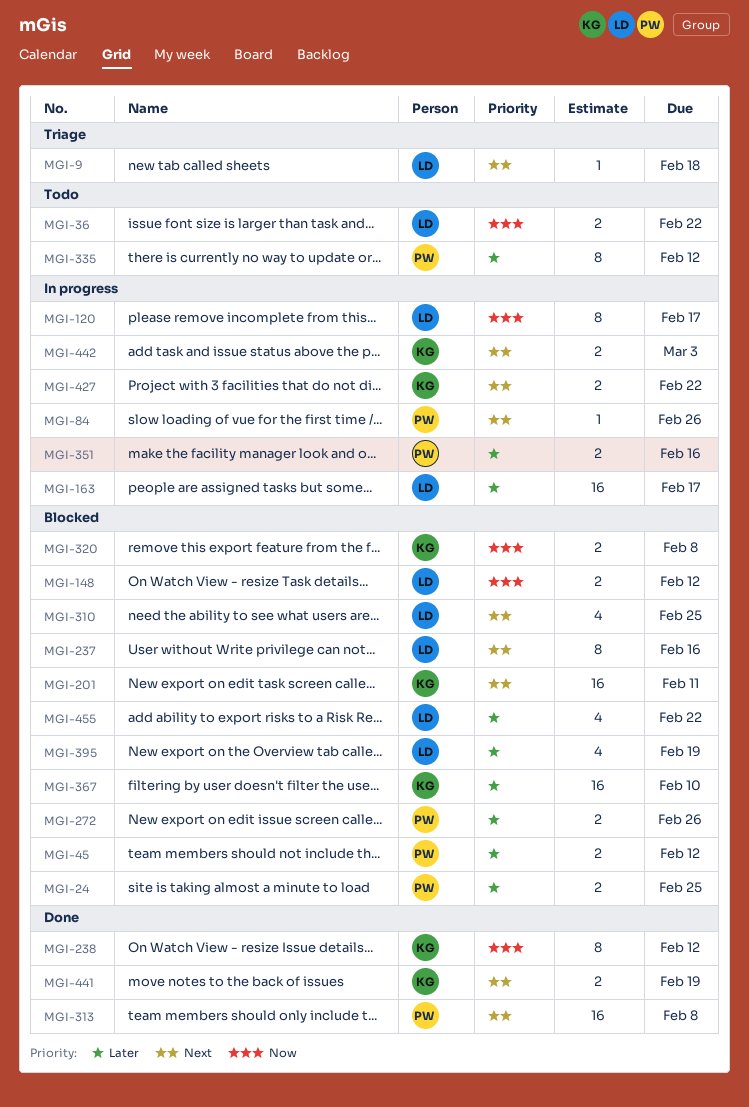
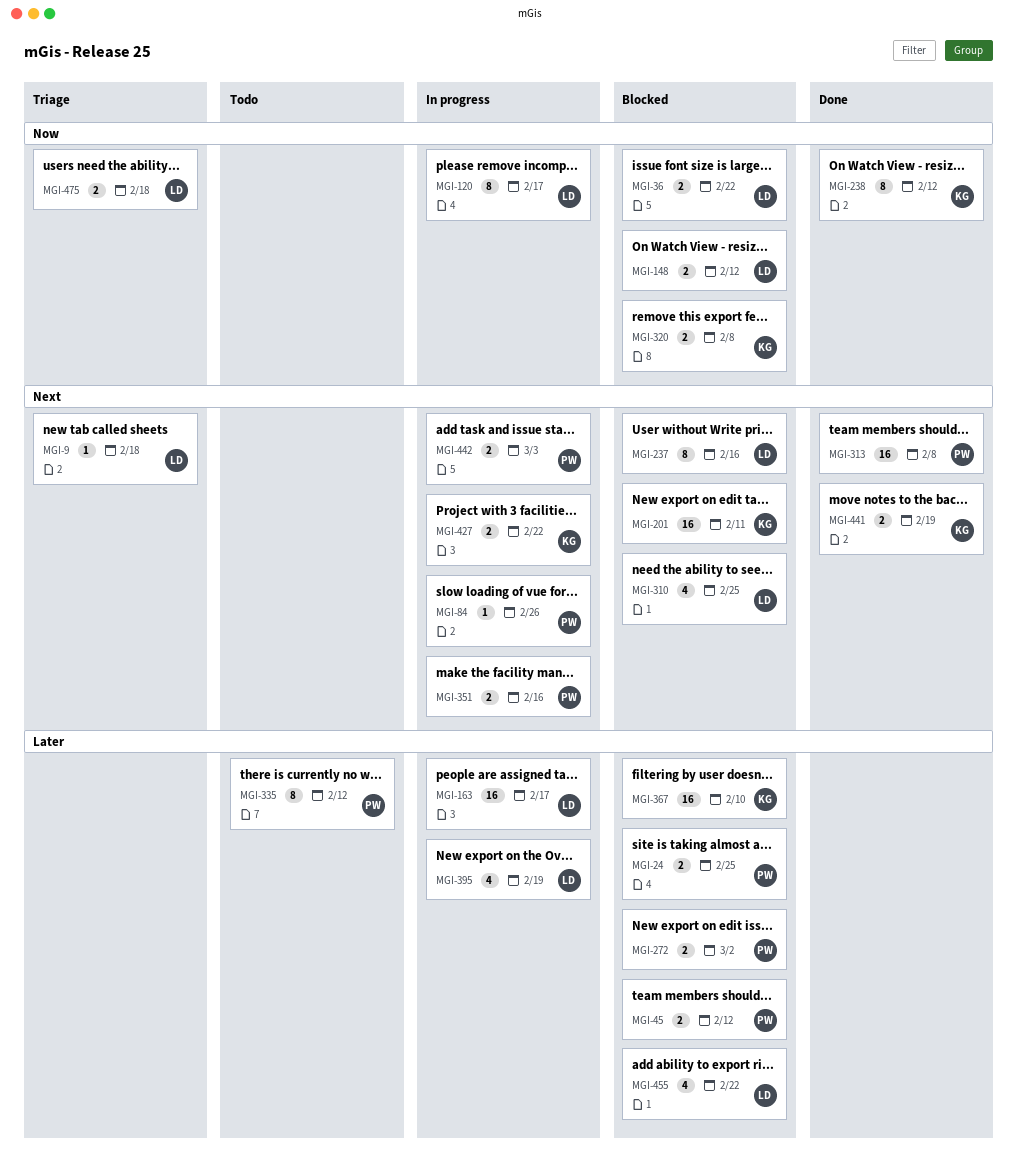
MGI-36, status: Todo -> Blocked
MGI-272, due: Feb 26 -> Mar 2
MGI-351, priority: Later -> Next
MGI-395, status: Blocked -> In progress
MGI-442, owner: KG -> PW
MGI-475: none -> present

